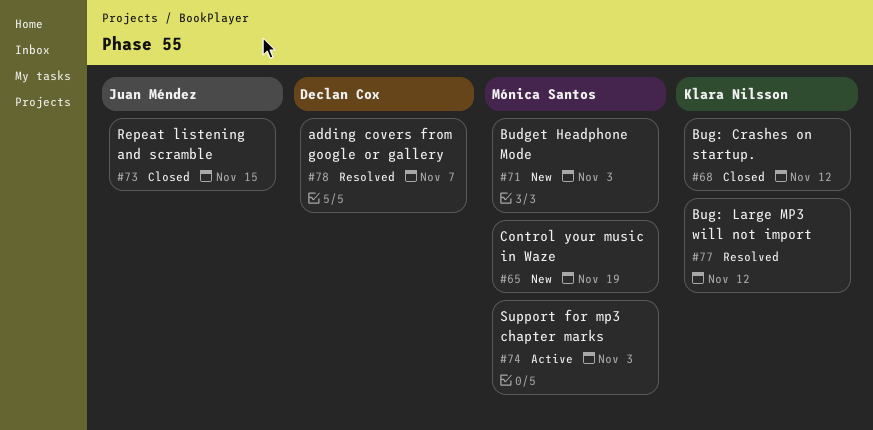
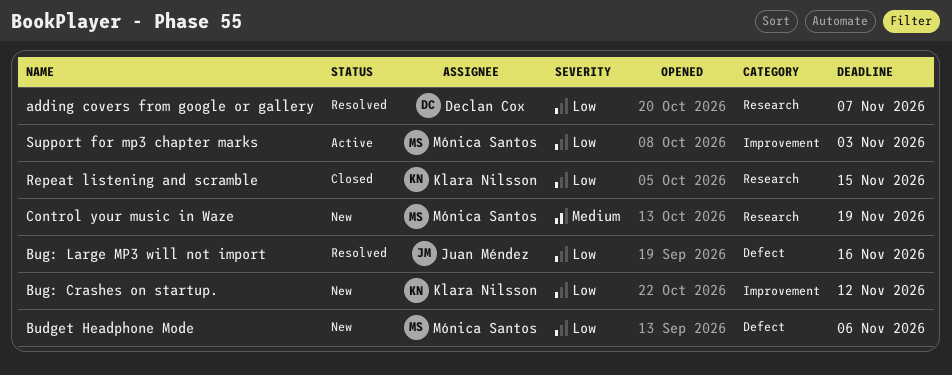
Budget Headphone Mode, due: Nov 3 -> Nov 6
Bug: Crashes on startup., status: Closed -> New
Bug: Large MP3 will not import, owner: Klara Nilsson -> Juan Méndez
Bug: Large MP3 will not import, due: Nov 12 -> Nov 16
Repeat listening and scramble, owner: Juan Méndez -> Klara Nilsson

